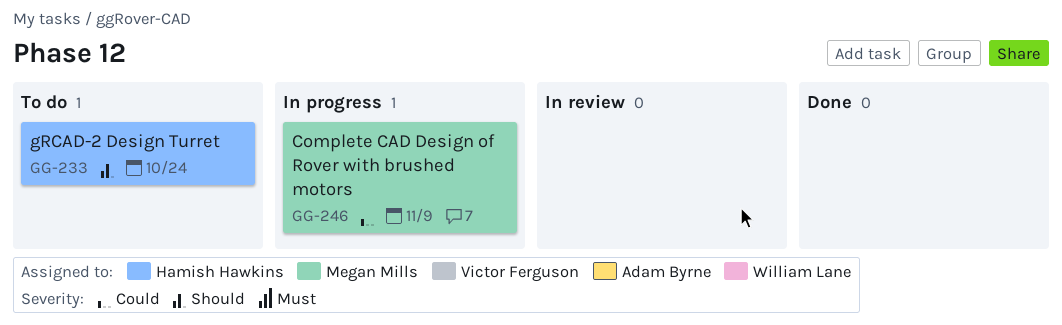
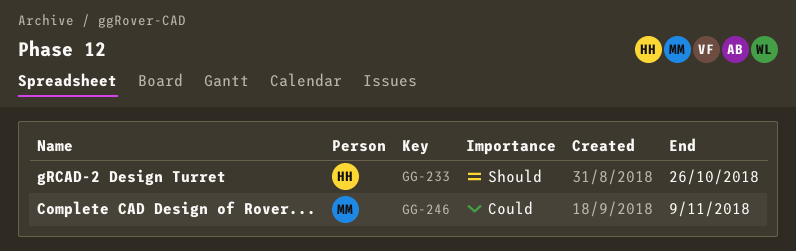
GG-233, due: Oct 24 -> Oct 26

